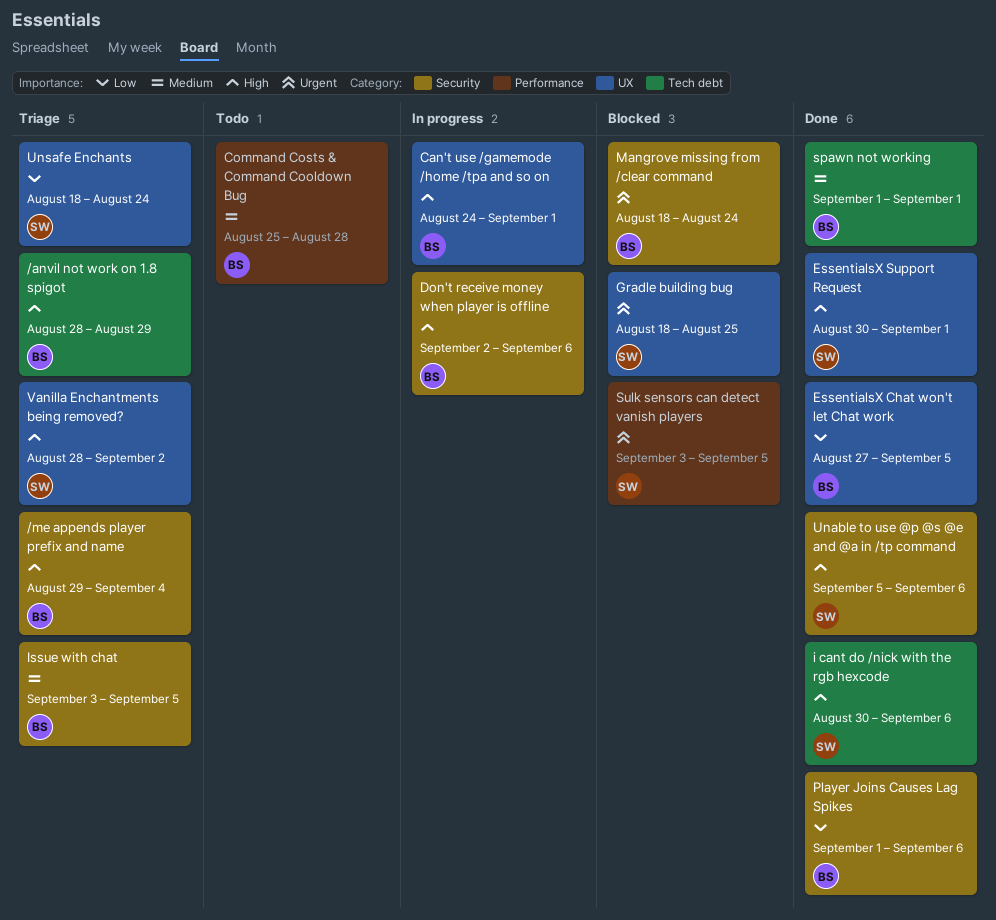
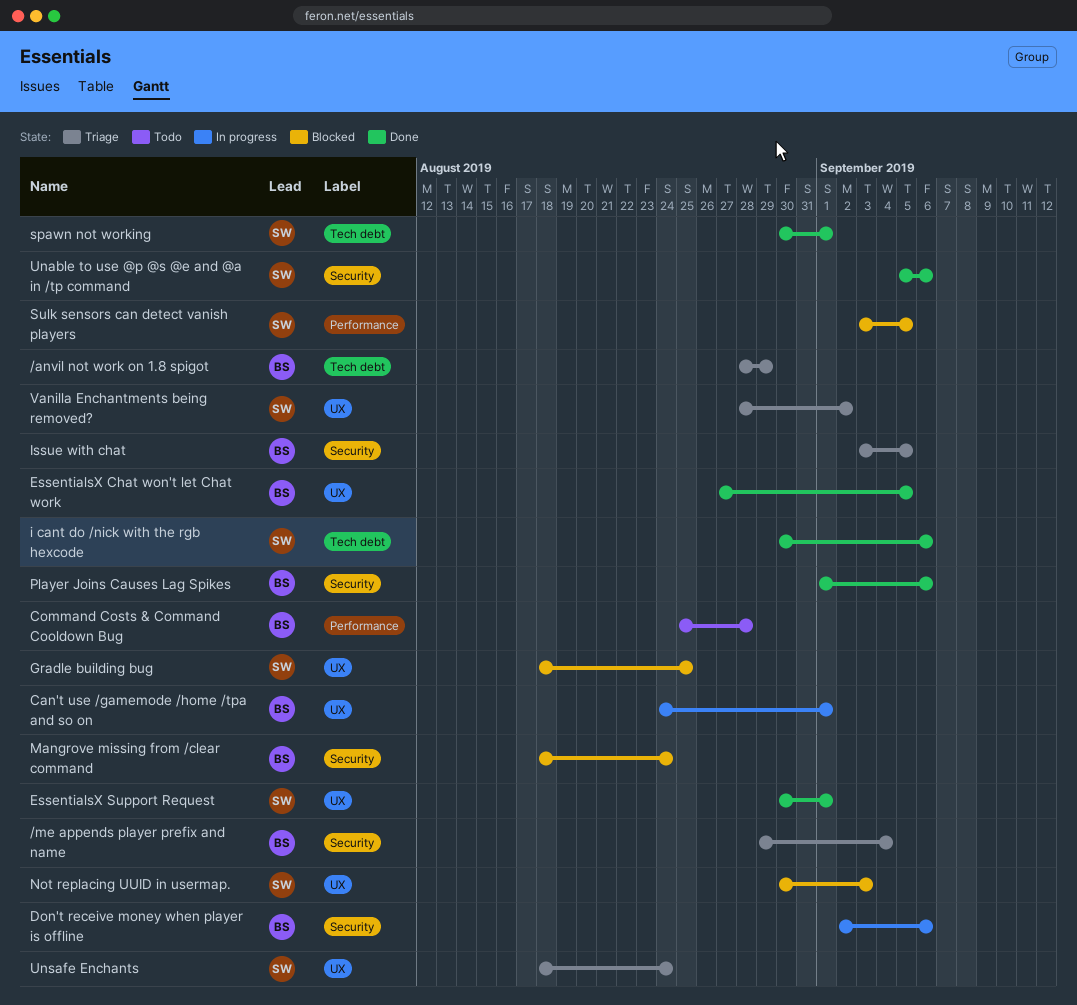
Not replacing UUID in usermap.: none -> present
spawn not working, owner: BS -> SW
spawn not working, start: Sep 1 -> Aug 30

